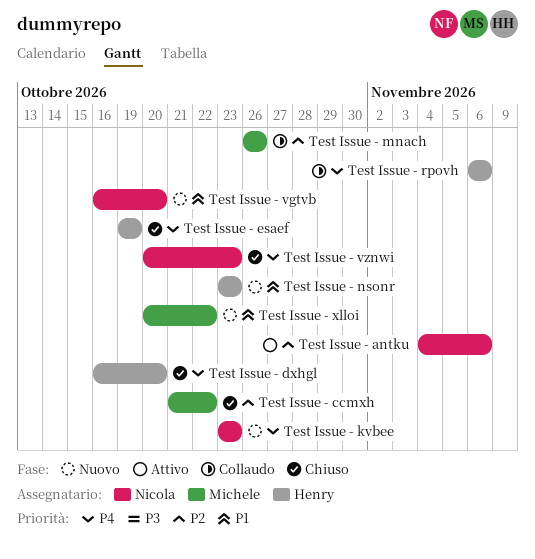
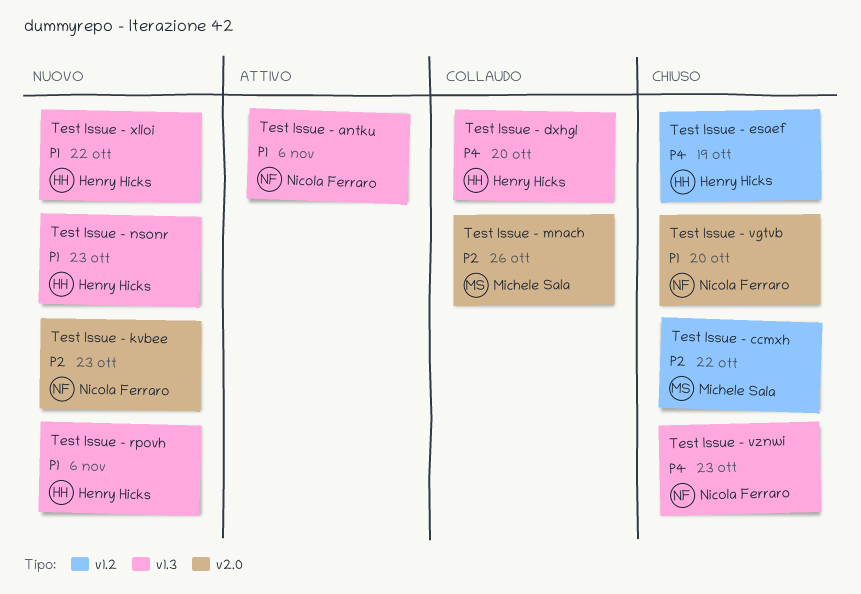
Test Issue - antku, priority: P2 -> P1
Test Issue - dxhgl, status: Chiuso -> Collaudo
Test Issue - kvbee, priority: P4 -> P2
Test Issue - rpovh, status: Collaudo -> Nuovo
Test Issue - rpovh, priority: P4 -> P1
Test Issue - vgtvb, status: Nuovo -> Chiuso
Test Issue - xlloi, owner: Michele Sala -> Henry Hicks

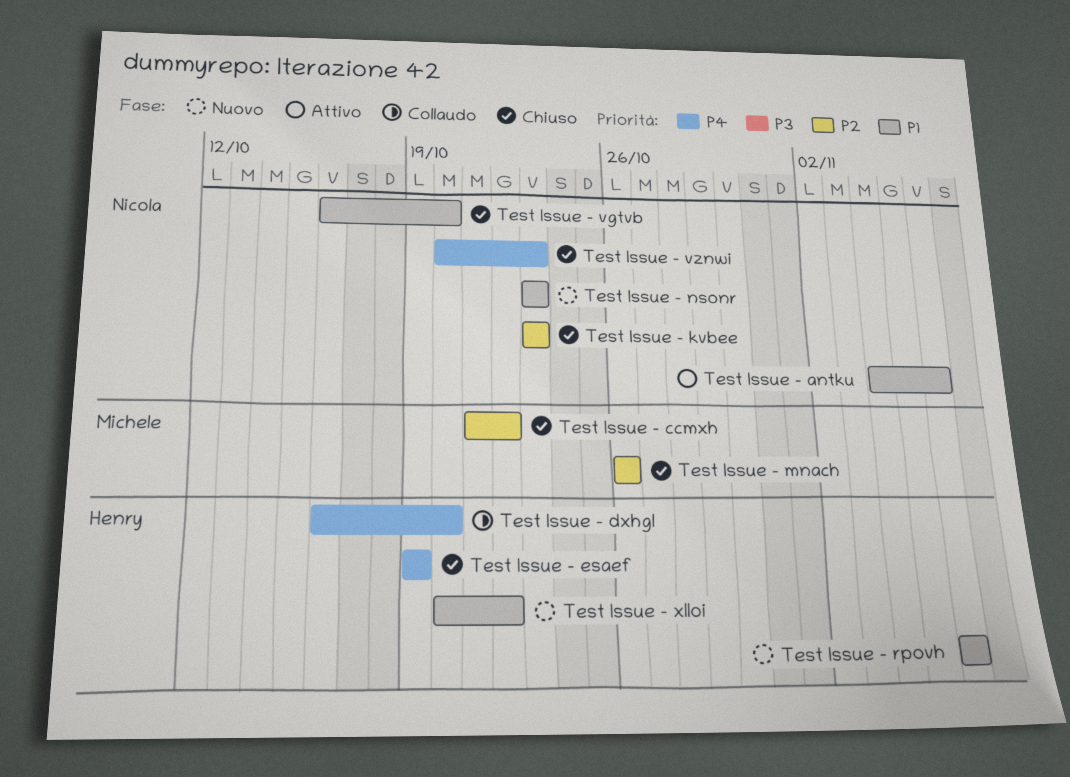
Test Issue - kvbee, status: Nuovo -> Chiuso
Test Issue - mnach, status: Collaudo -> Chiuso
Test Issue - nsonr, owner: Henry Hicks -> Nicola Ferraro

